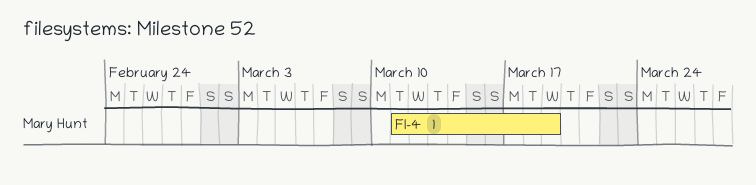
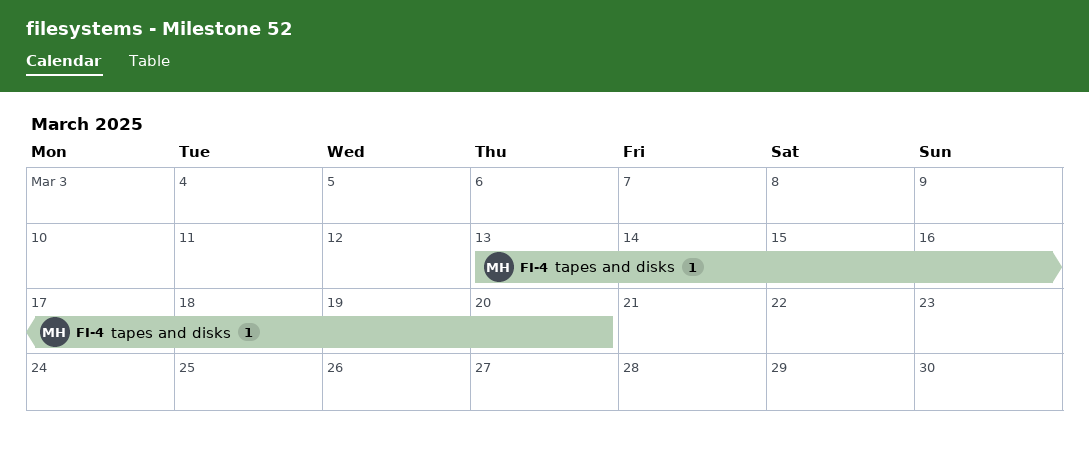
FI-4, start: Mar 11 -> Mar 13
FI-4, due: Mar 19 -> Mar 20

